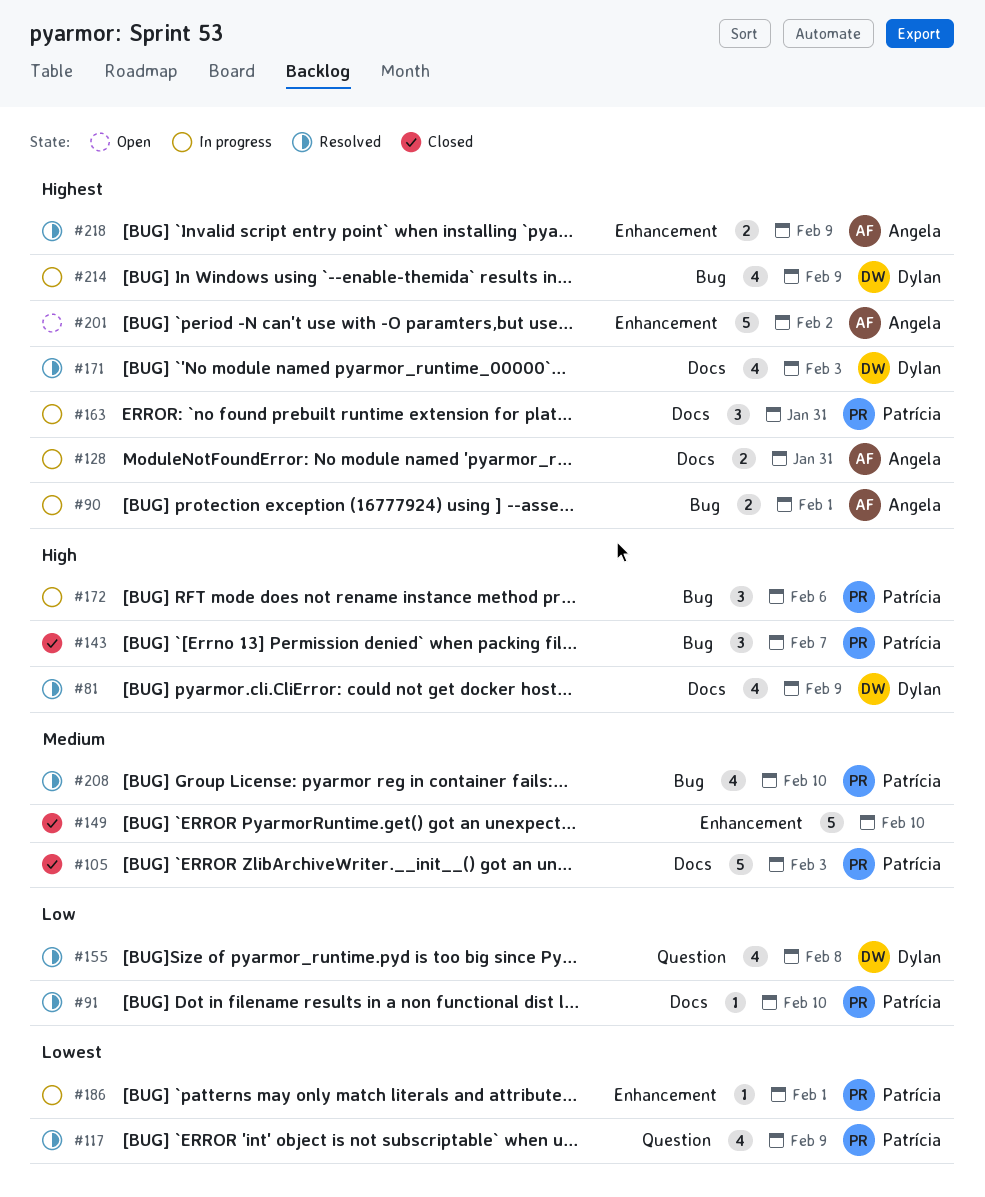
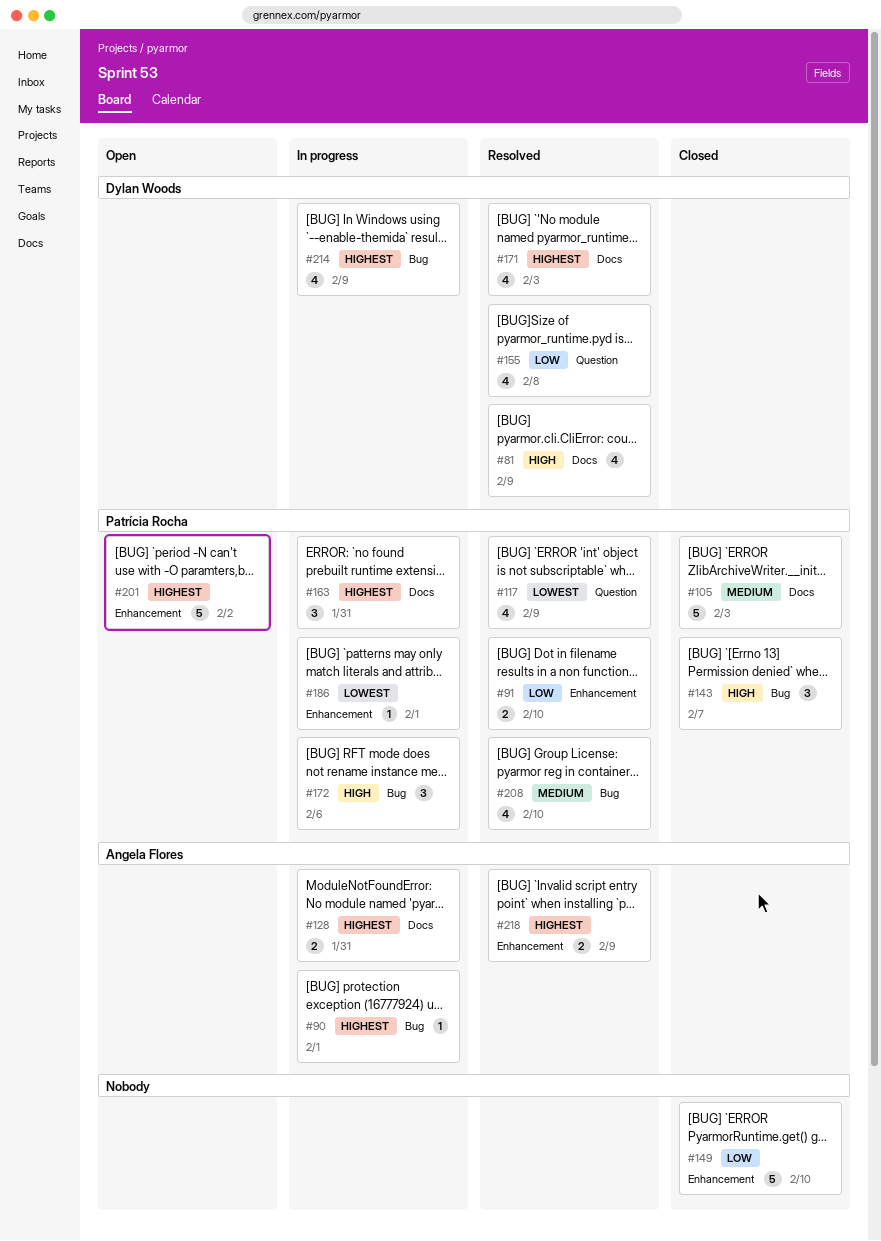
#90, estimate: 2 -> 1
#91, label: Docs -> Enhancement
#91, estimate: 1 -> 2
#149, priority: Medium -> Low
#201, owner: Angela Flores -> Patrícia Rocha

